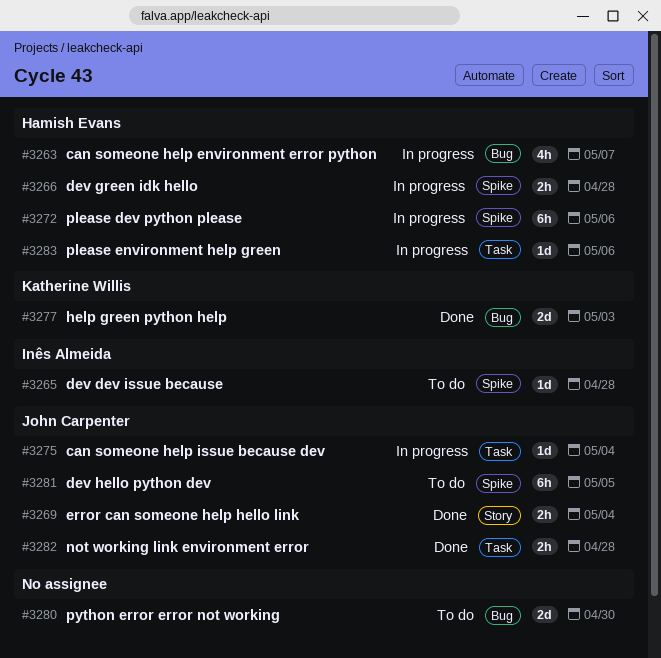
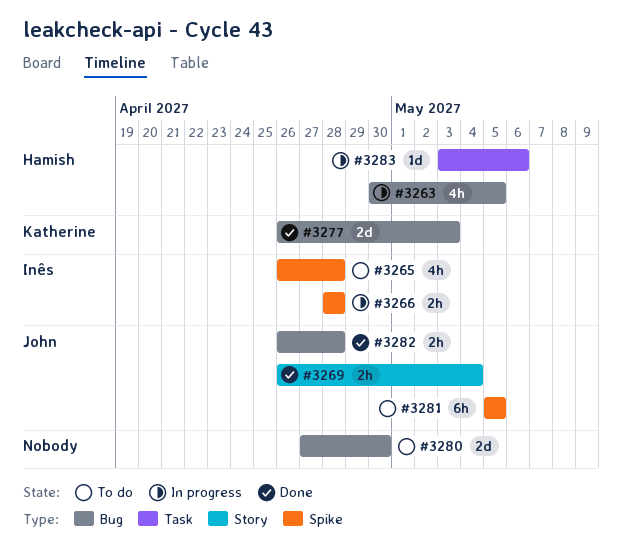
#3263, due: May 7 -> May 5
#3265, estimate: 1d -> 4h
#3266, owner: Hamish Evans -> Inês Almeida
#3272: present -> none
#3275: present -> none
#3282, label: Task -> Bug

